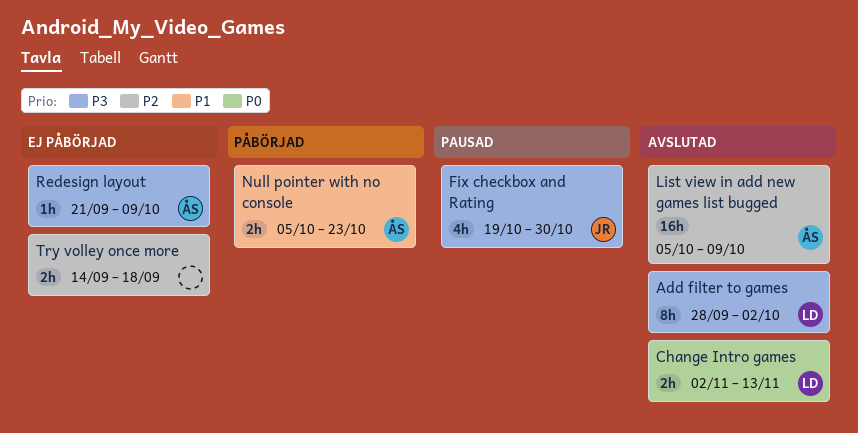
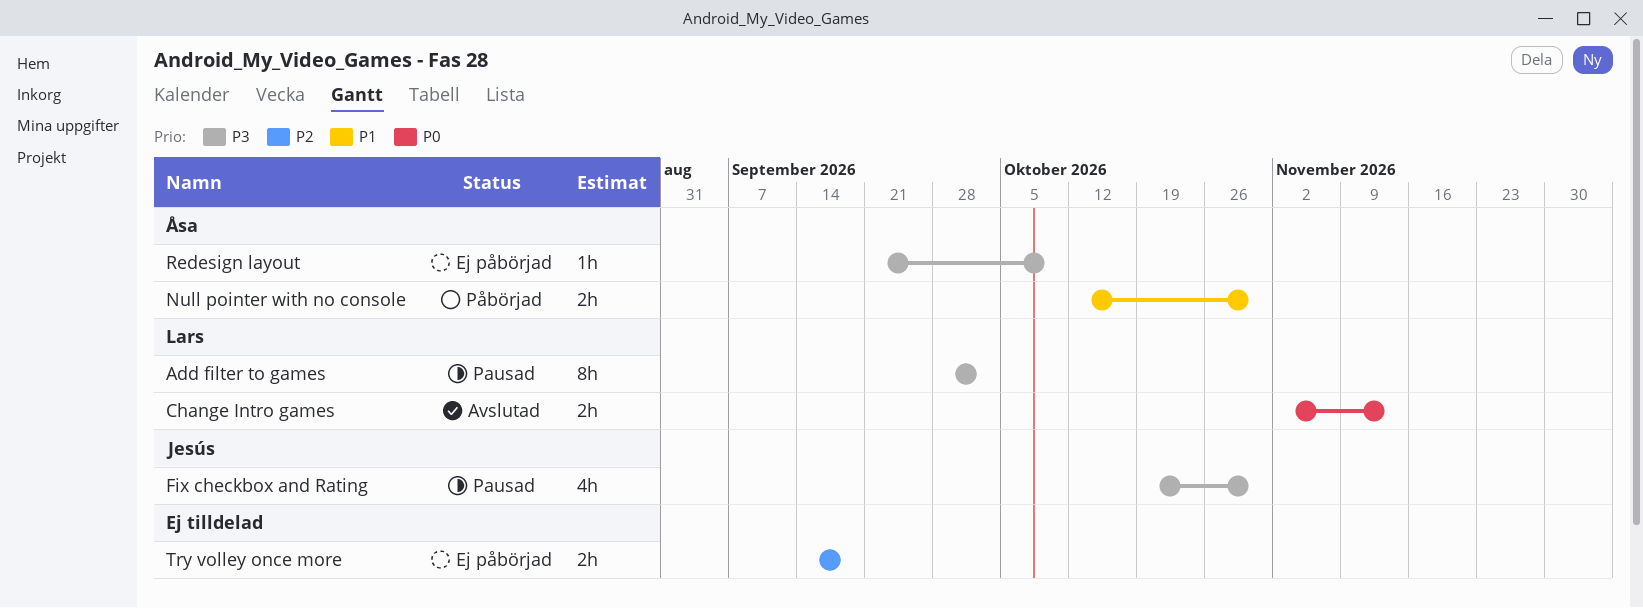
Add filter to games, status: Avslutad -> Pausad
List view in add new games list bugged: present -> none
Null pointer with no console, start: Oct 5 -> Oct 12
Null pointer with no console, due: Oct 23 -> Oct 30

